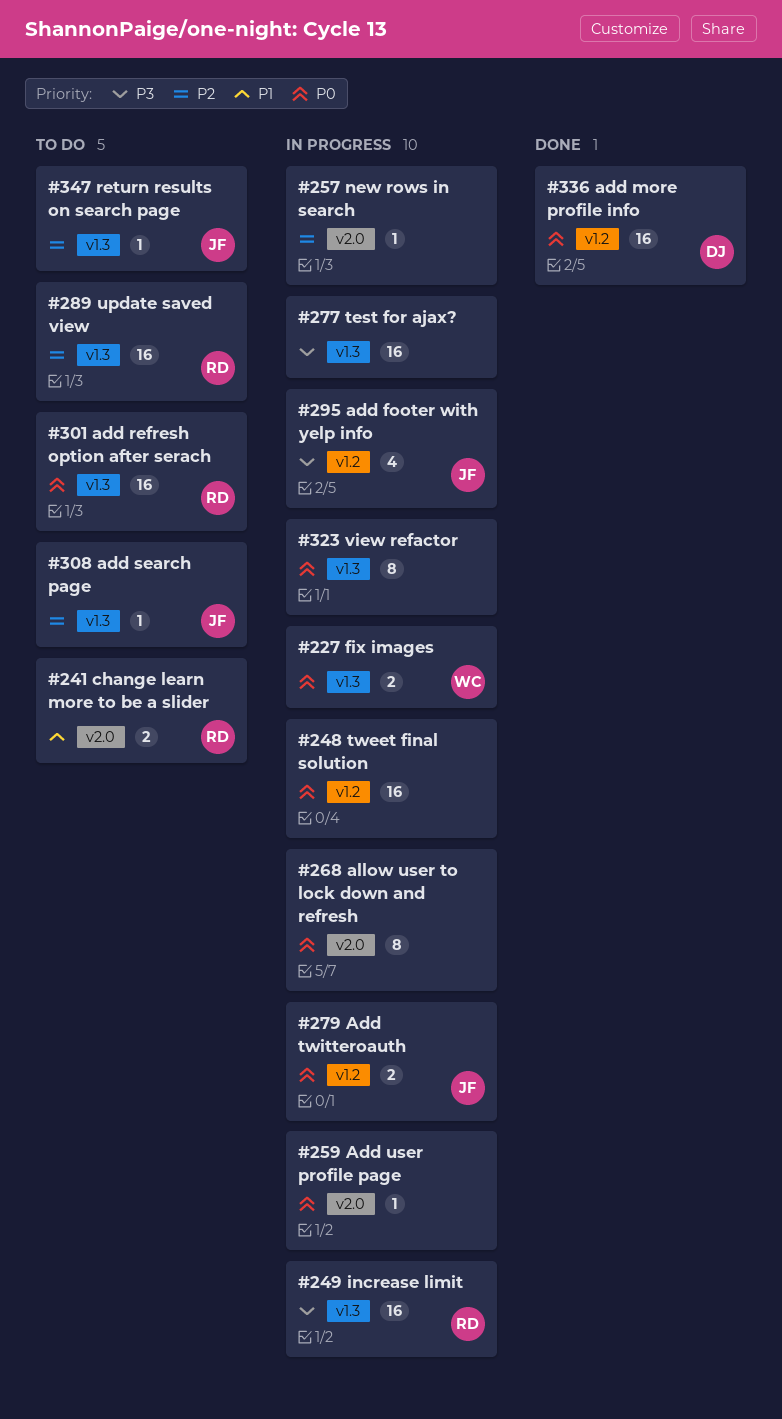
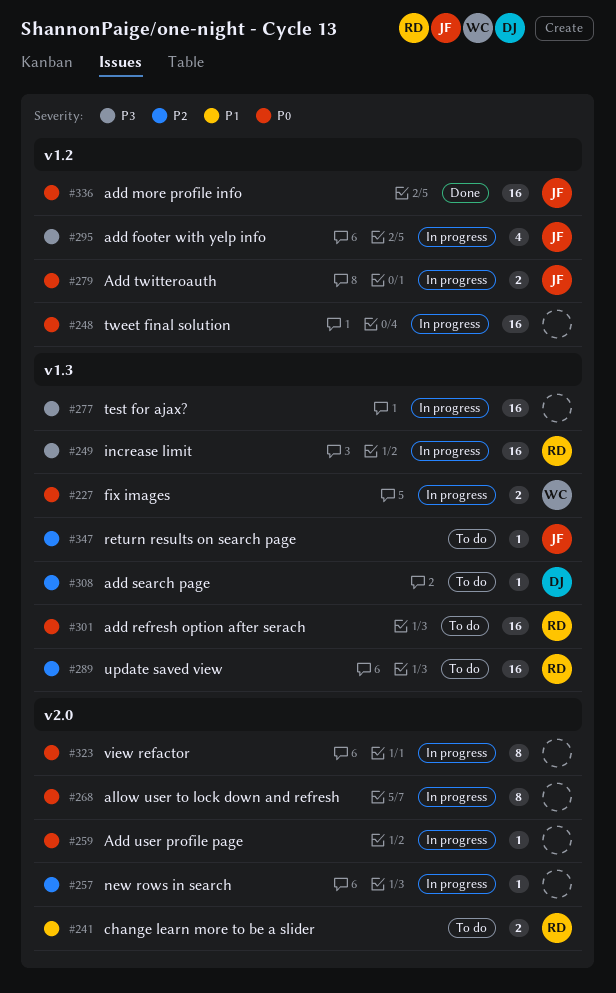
#308, owner: JF -> DJ
#323, label: v1.3 -> v2.0
#336, owner: DJ -> JF

